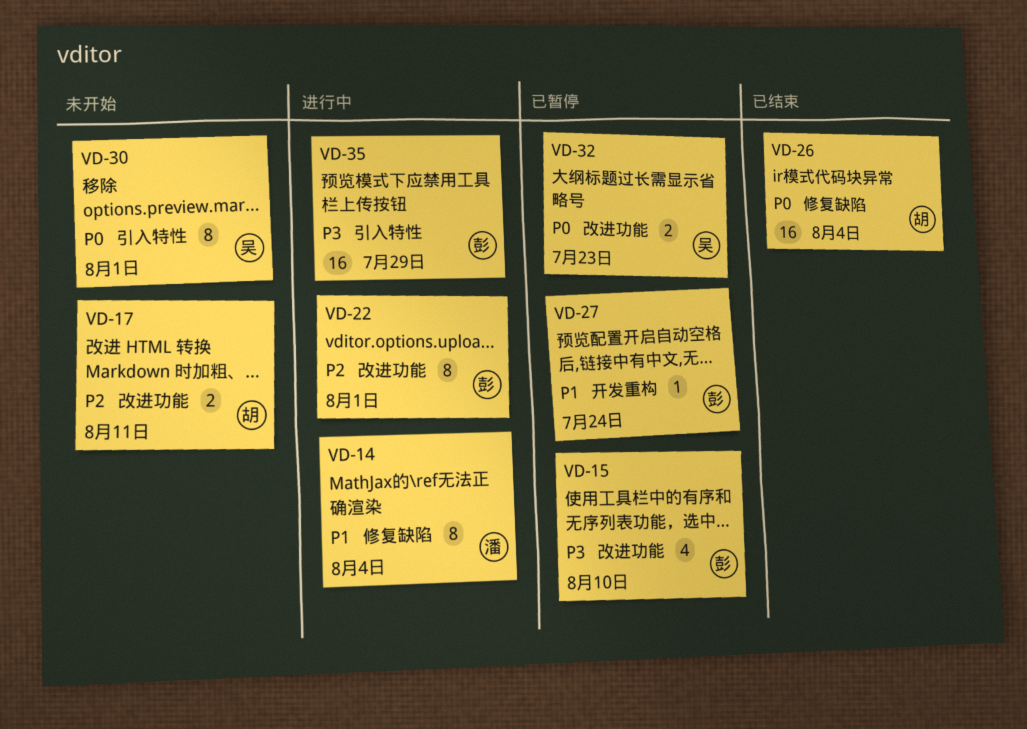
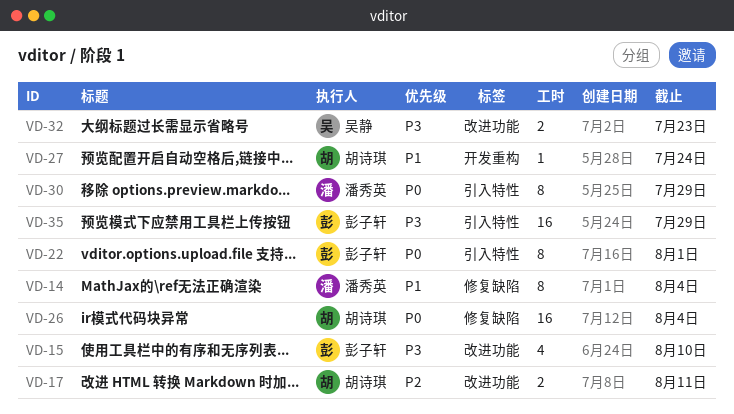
VD-22, priority: P2 -> P0
VD-22, label: 改进功能 -> 引入特性
VD-27, owner: 彭子轩 -> 胡诗琪
VD-30, owner: 吴静 -> 潘秀英
VD-30, due: Aug 1 -> Jul 29
VD-32, priority: P0 -> P3

